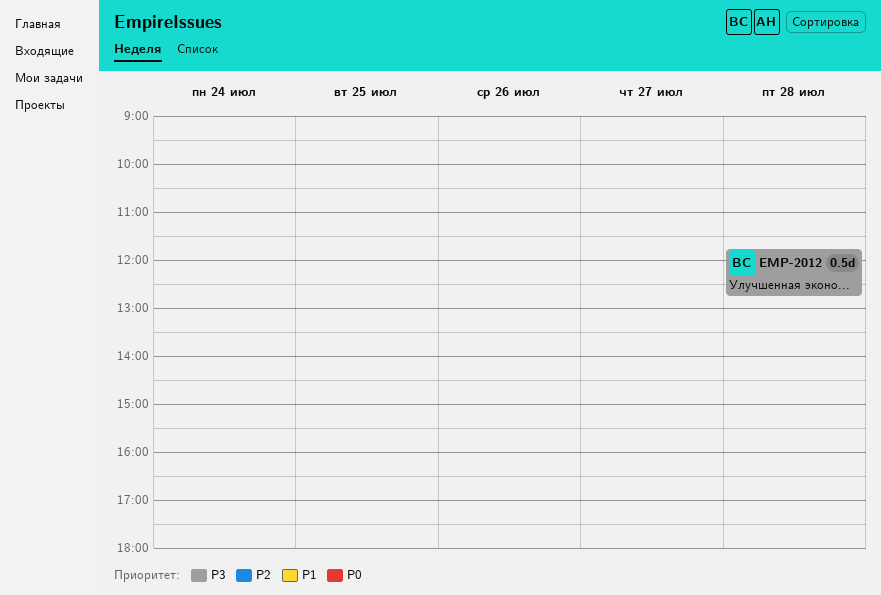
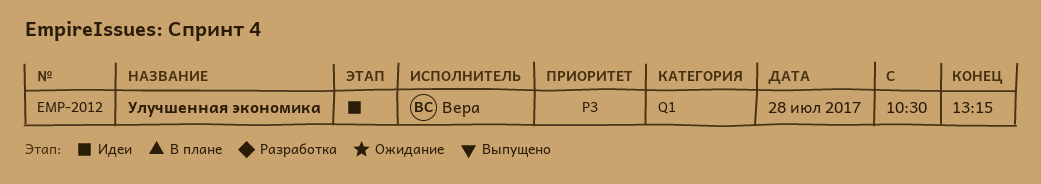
EMP-2012, begins: 11:45 -> 10:30
EMP-2012, ends: 12:45 -> 13:15

